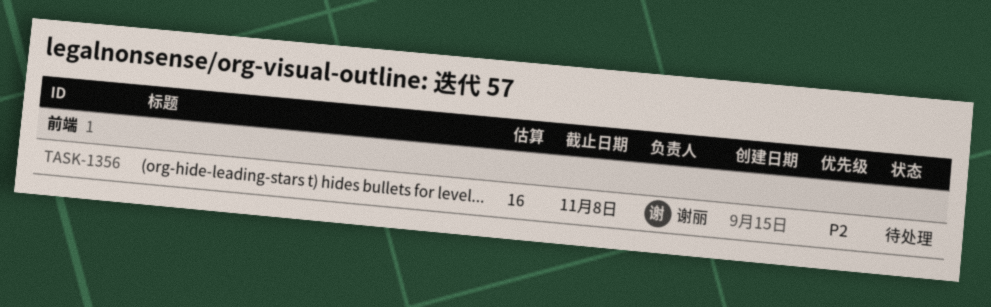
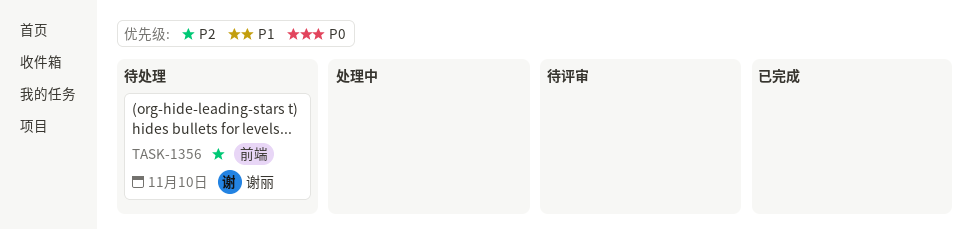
TASK-1356, due: Nov 8 -> Nov 10

